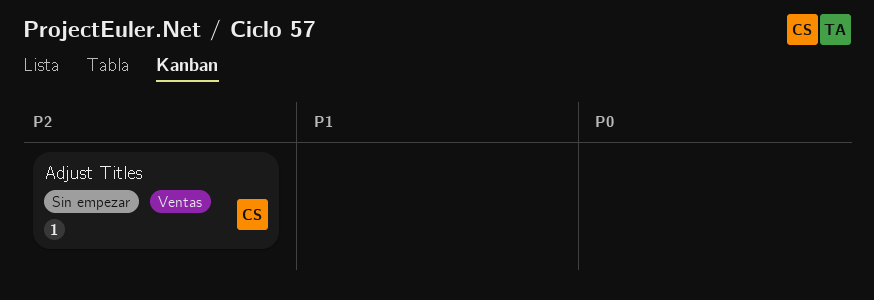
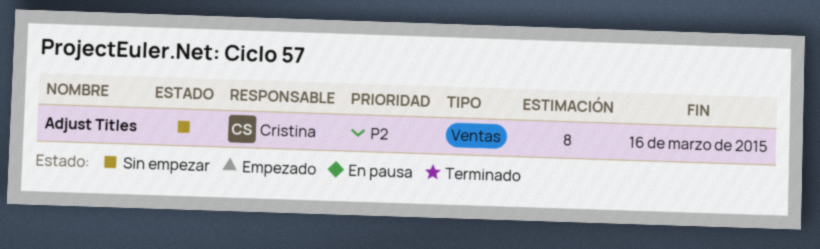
Adjust Titles, estimate: 1 -> 8

